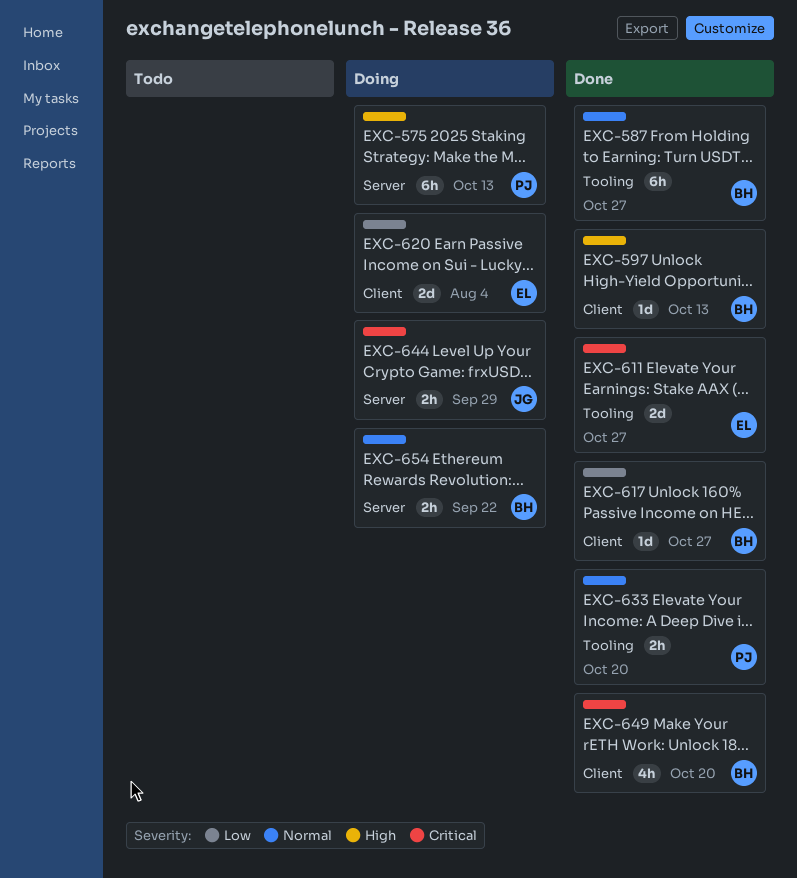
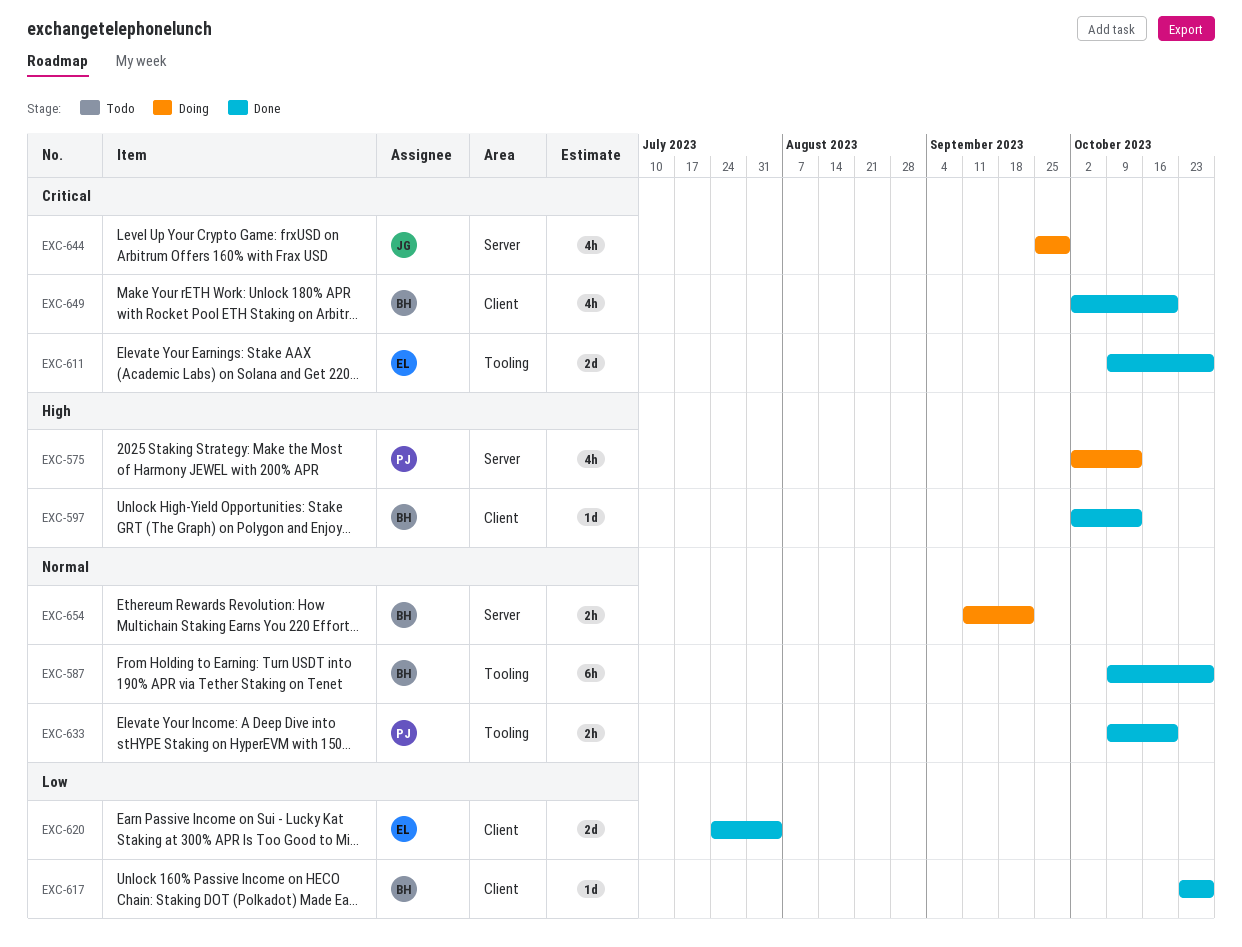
EXC-575, estimate: 6h -> 4h
EXC-620, status: Doing -> Done
EXC-644, estimate: 2h -> 4h

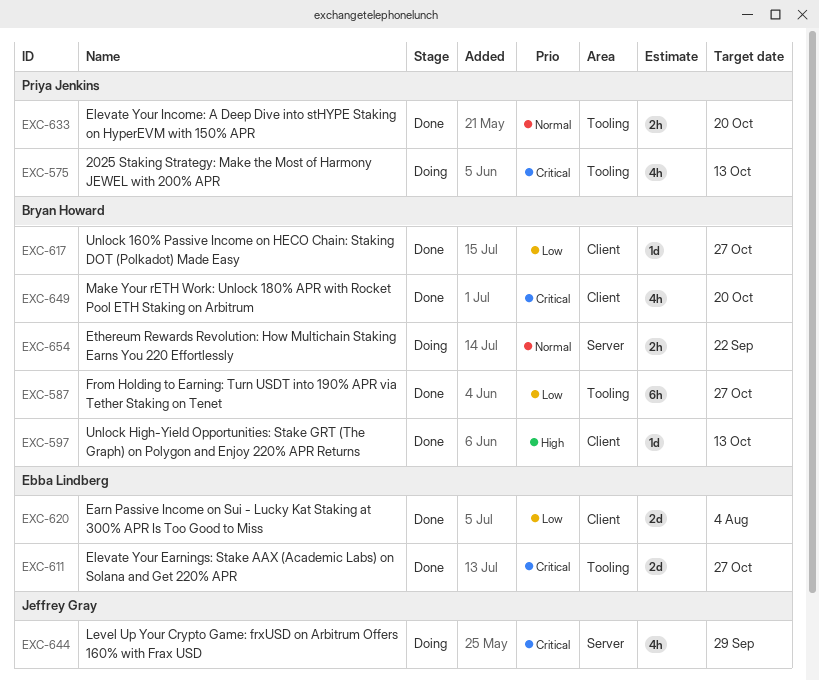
EXC-575, priority: High -> Critical
EXC-575, label: Server -> Tooling
EXC-587, priority: Normal -> Low

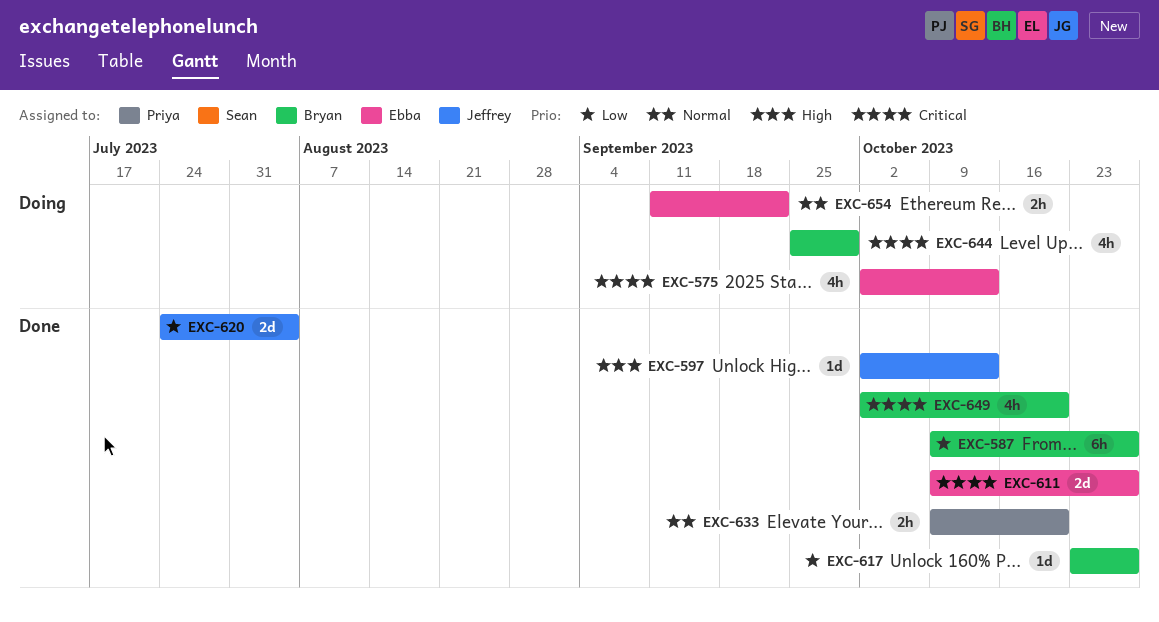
EXC-575, owner: Priya Jenkins -> Ebba Lindberg
EXC-597, owner: Bryan Howard -> Jeffrey Gray
EXC-620, owner: Ebba Lindberg -> Jeffrey Gray
EXC-644, owner: Jeffrey Gray -> Bryan Howard
EXC-654, owner: Bryan Howard -> Ebba Lindberg

